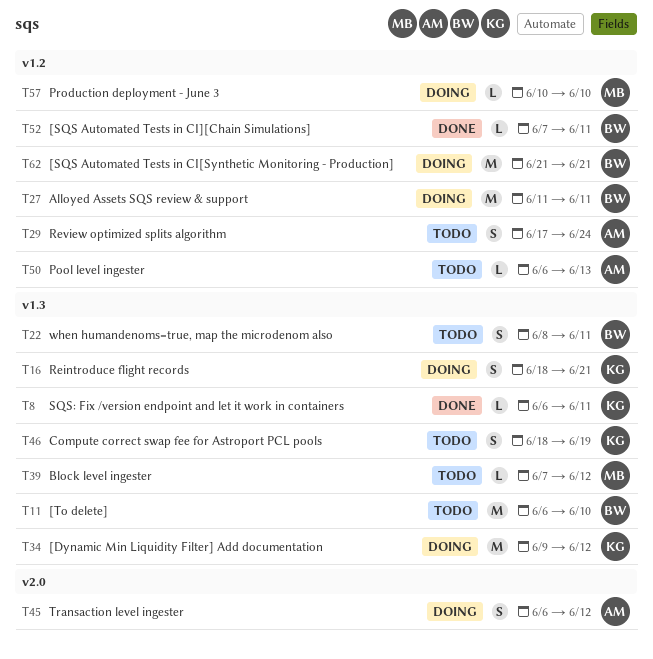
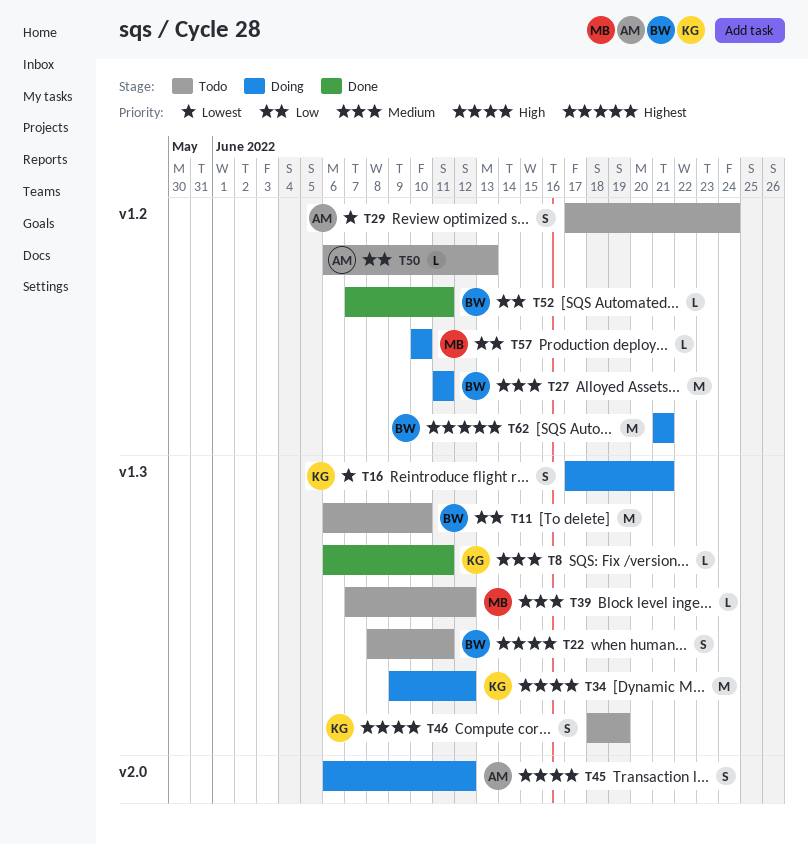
T16, start: Jun 18 -> Jun 17

